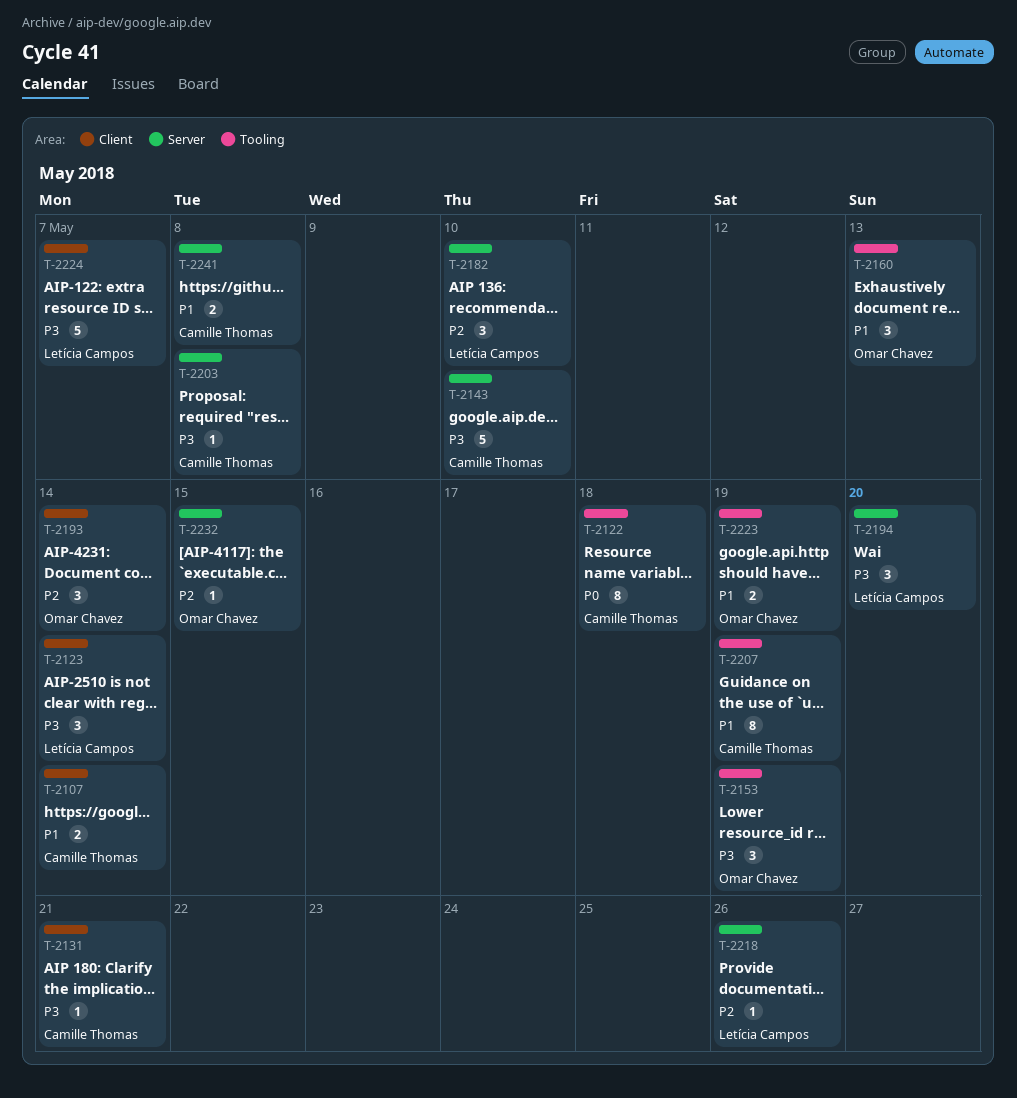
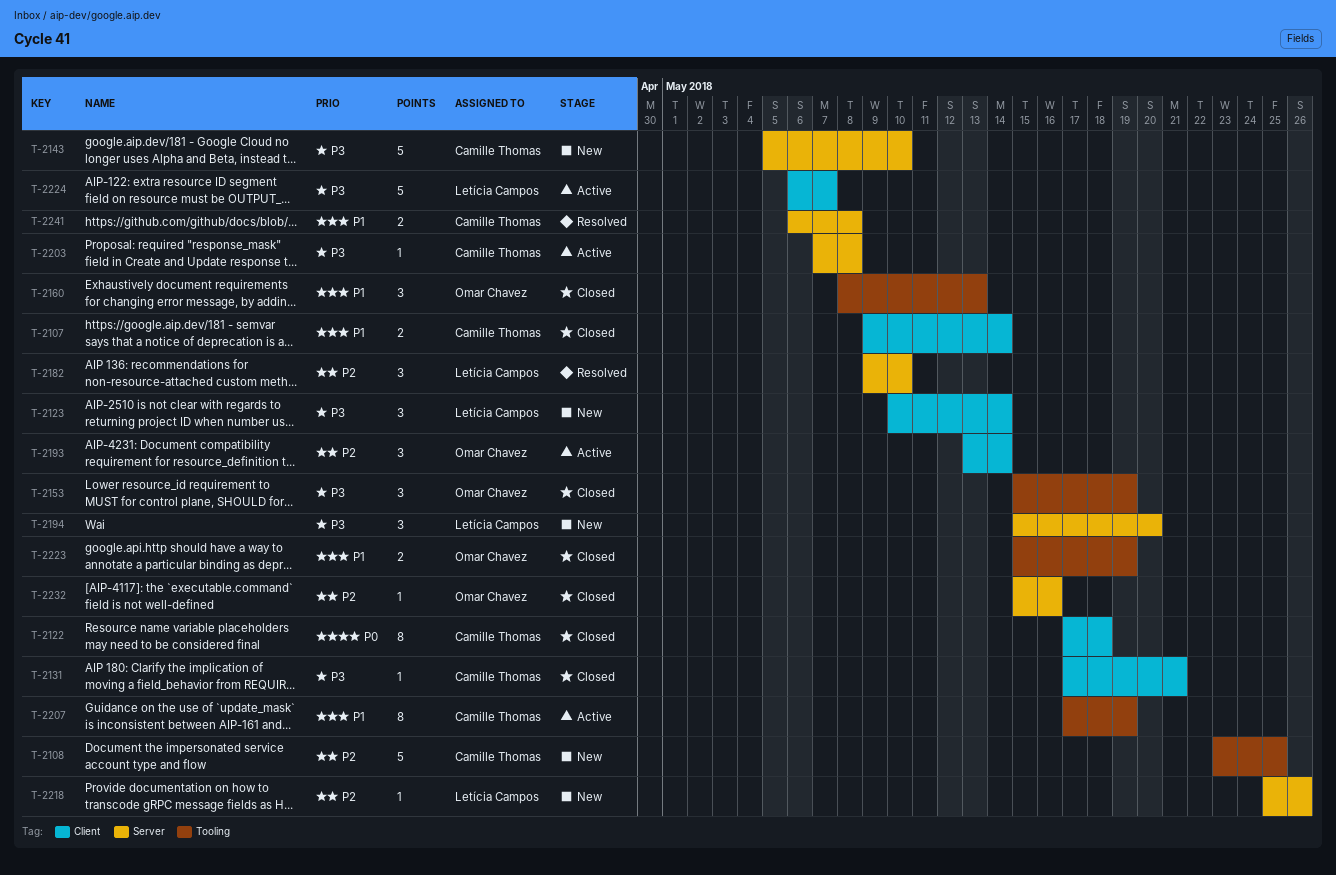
T-2108: none -> present
T-2122, label: Tooling -> Client
T-2232, due: May 15 -> May 16

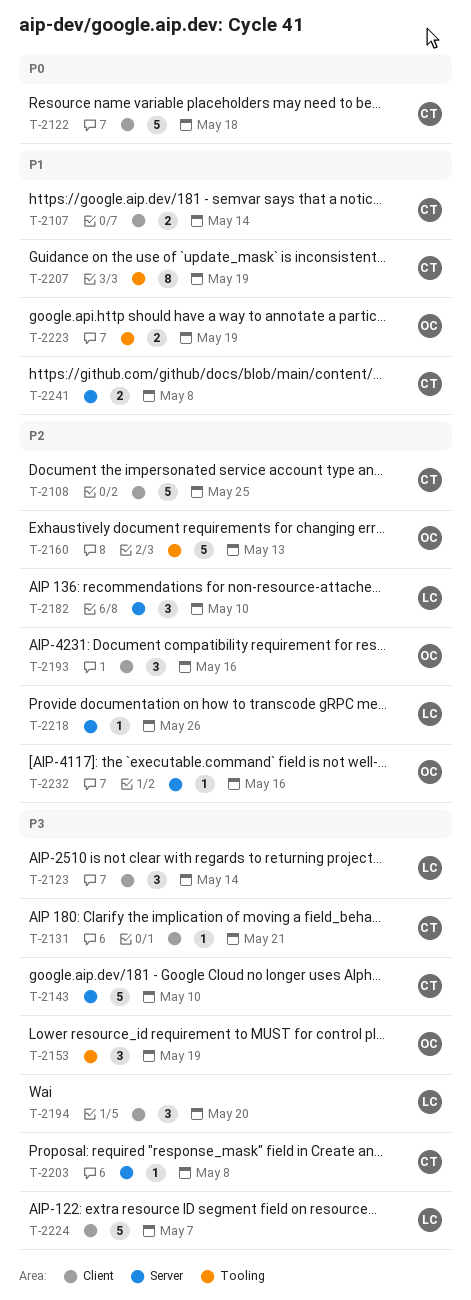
T-2108, label: Tooling -> Client
T-2122, estimate: 8 -> 5
T-2160, priority: P1 -> P2
T-2160, estimate: 3 -> 5
T-2193, due: May 14 -> May 16
T-2194, label: Server -> Client

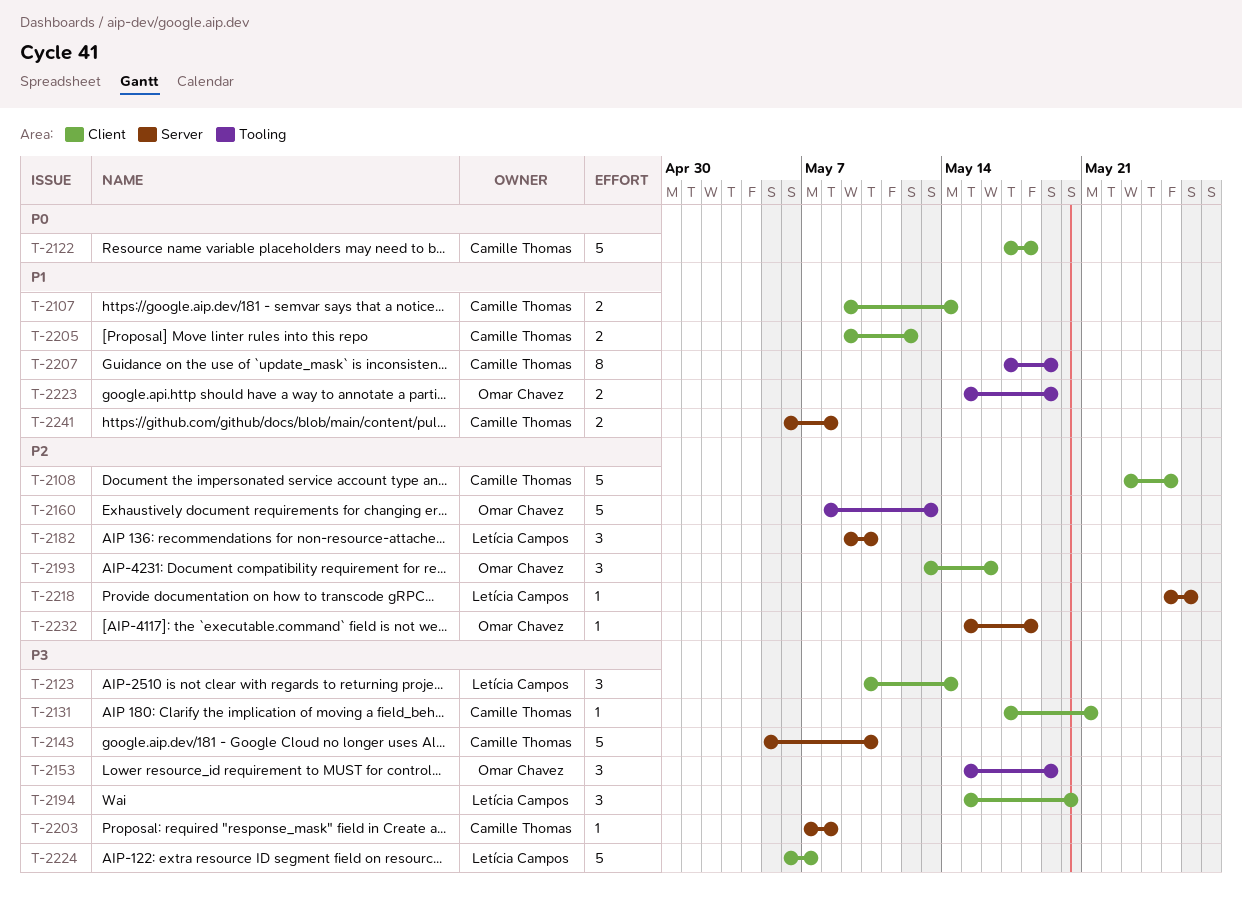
T-2205: none -> present
T-2232, due: May 16 -> May 18

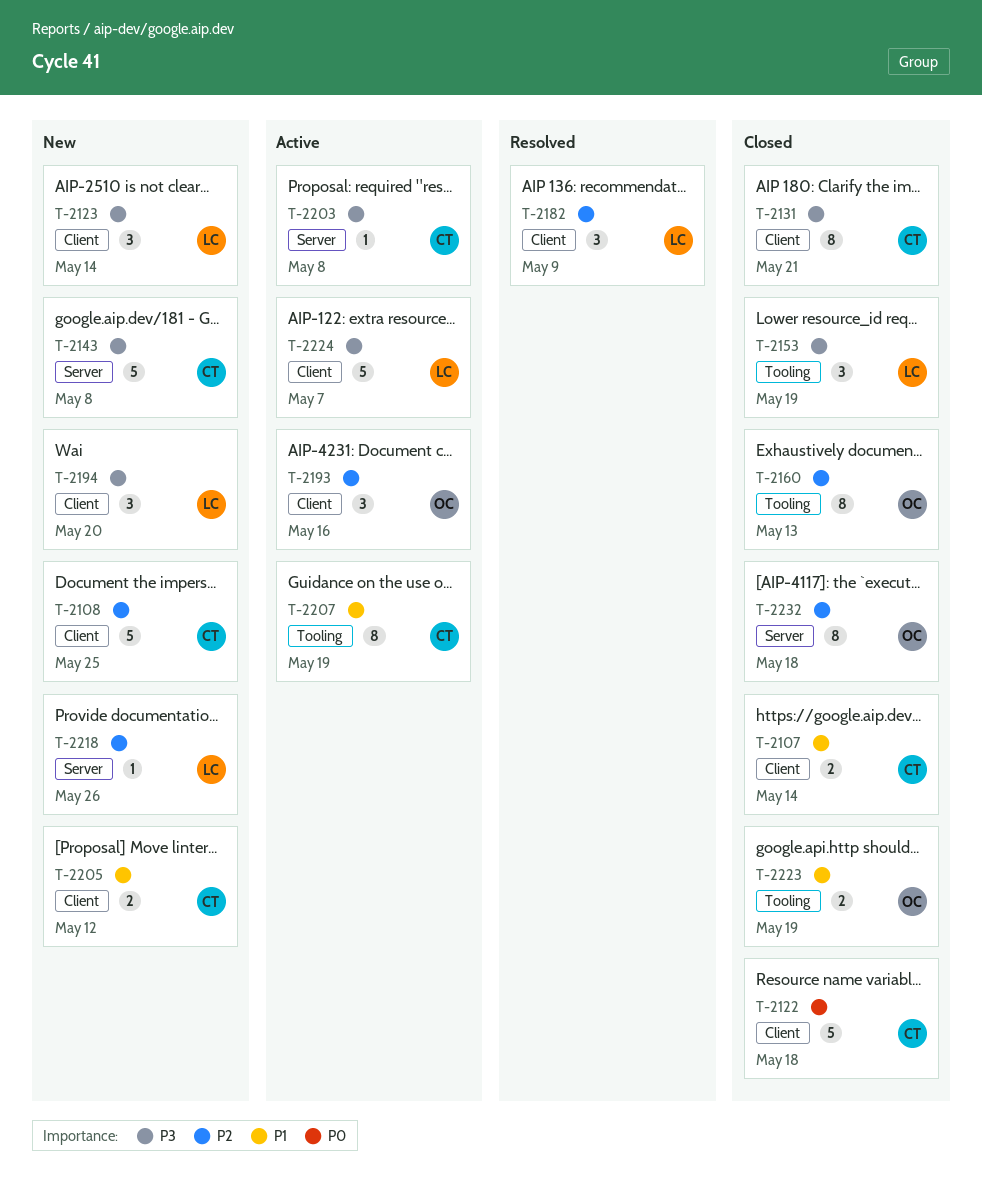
T-2131, estimate: 1 -> 8
T-2143, due: May 10 -> May 8
T-2153, owner: Omar Chavez -> Letícia Campos
T-2160, estimate: 5 -> 8
T-2182, label: Server -> Client
T-2182, due: May 10 -> May 9
T-2232, estimate: 1 -> 8
T-2241: present -> none

